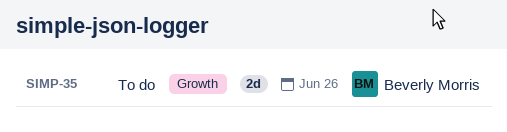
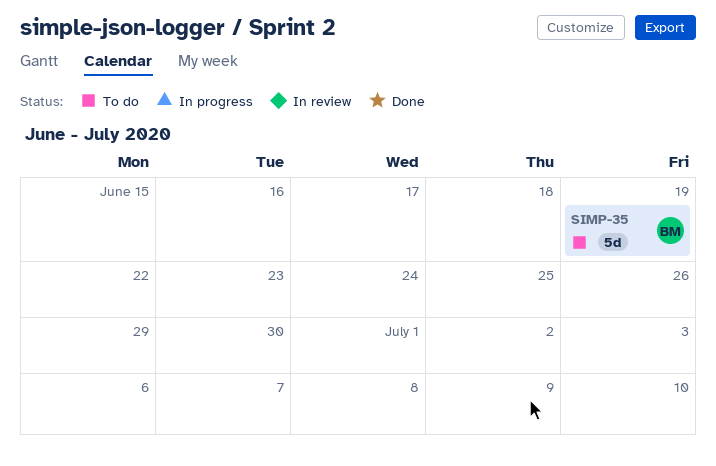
SIMP-35, estimate: 2d -> 5d
SIMP-35, due: Jun 26 -> Jun 19

